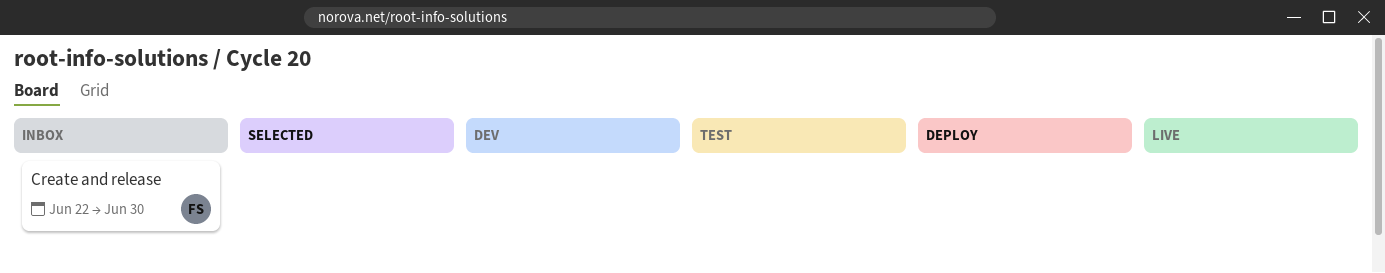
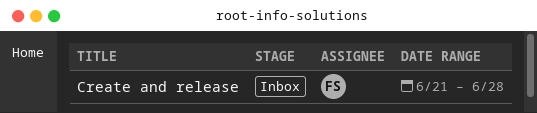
Create and release, start: Jun 22 -> Jun 21
Create and release, due: Jun 30 -> Jun 28

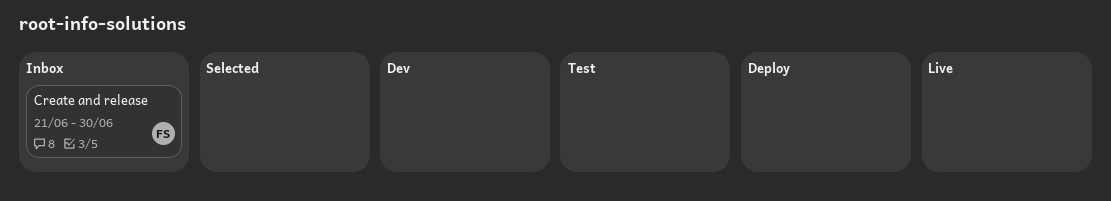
Create and release, due: Jun 28 -> Jun 30

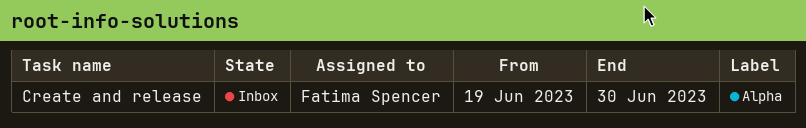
Create and release, start: Jun 21 -> Jun 19

